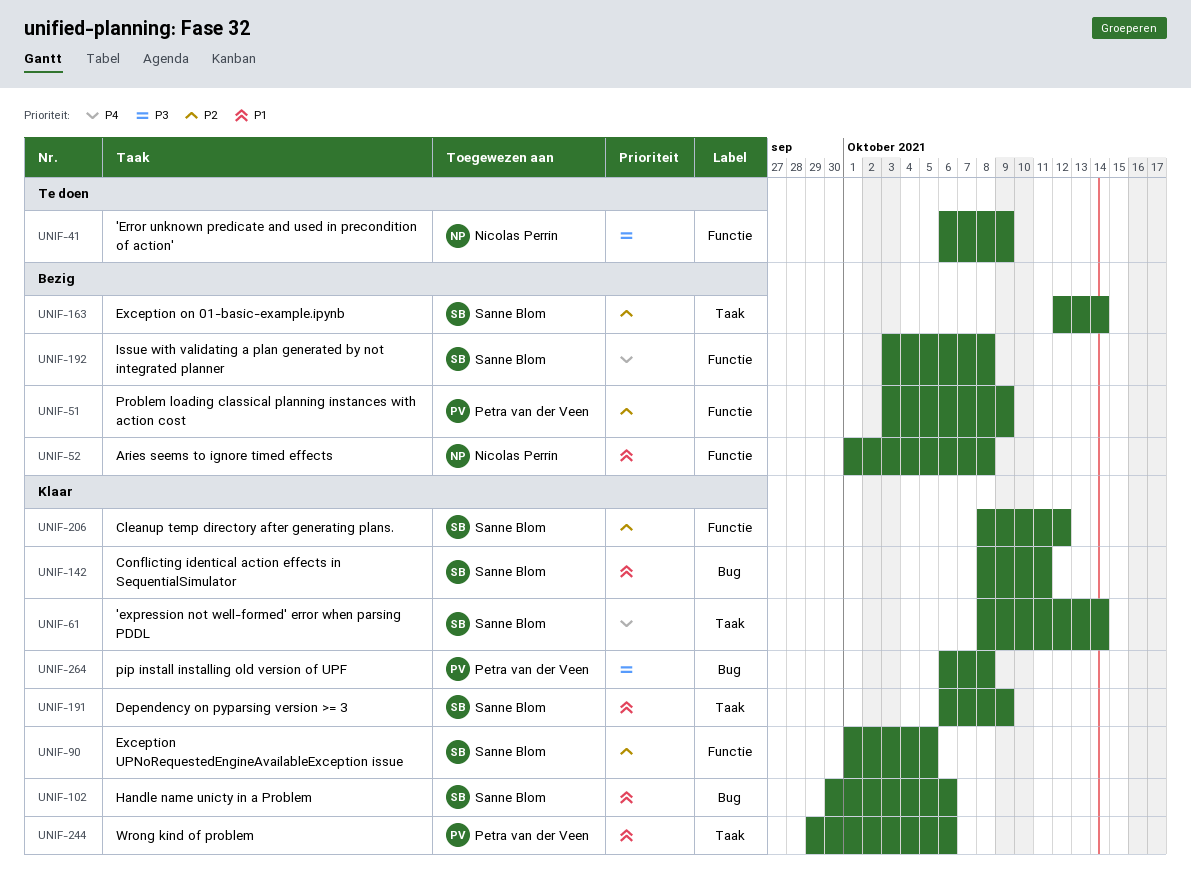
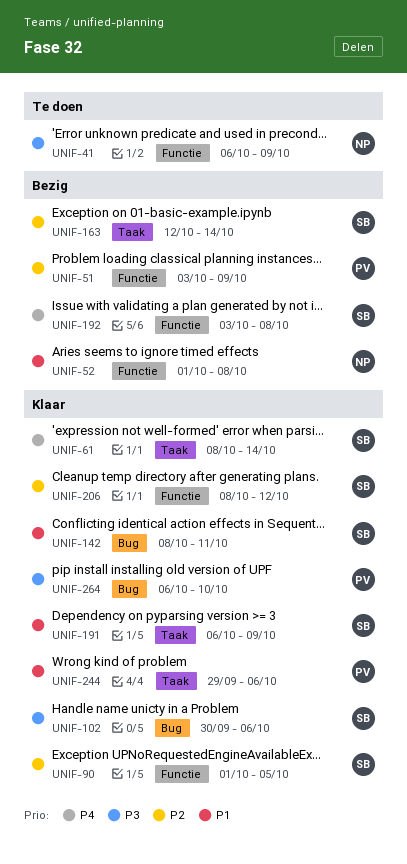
UNIF-102, priority: P1 -> P3
UNIF-264, due: Oct 8 -> Oct 10

